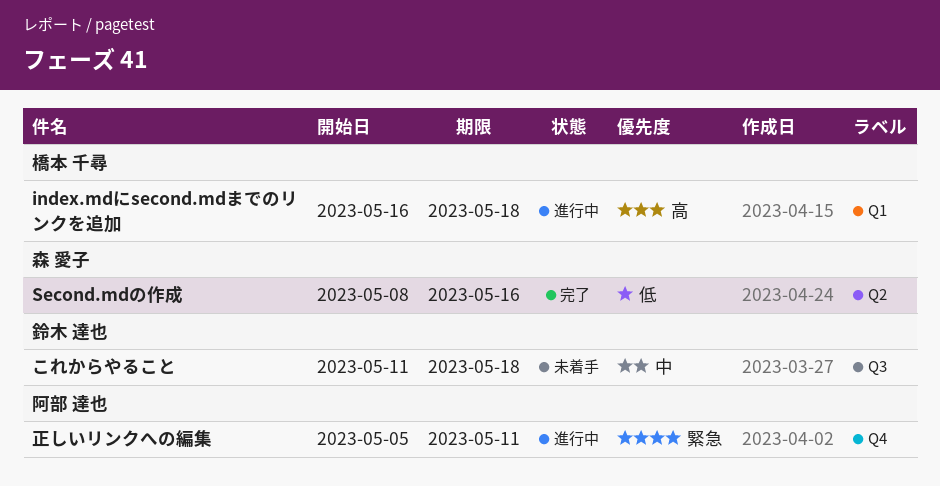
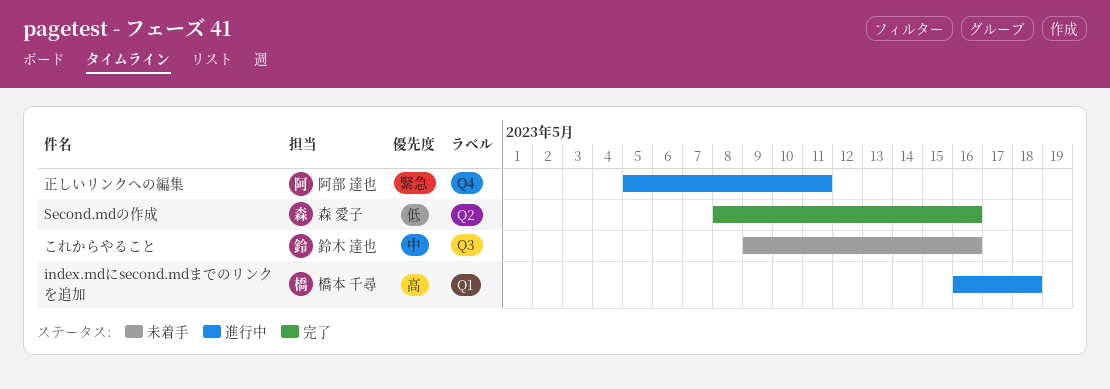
これからやること, start: May 11 -> May 9
これからやること, due: May 18 -> May 16

